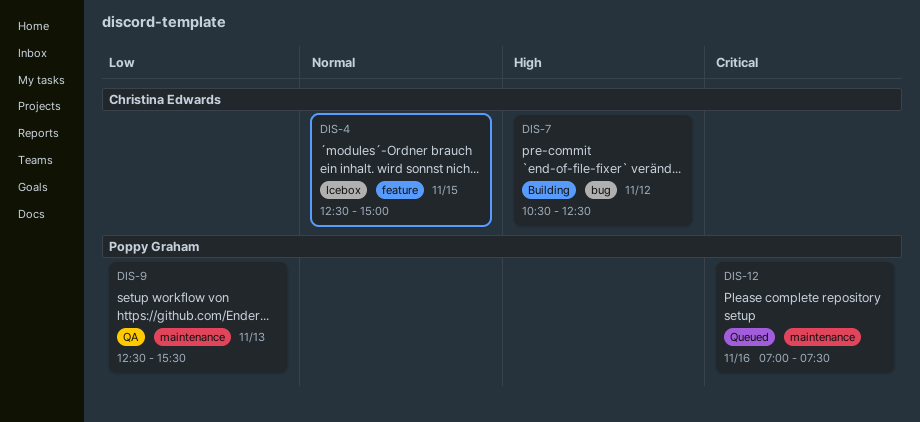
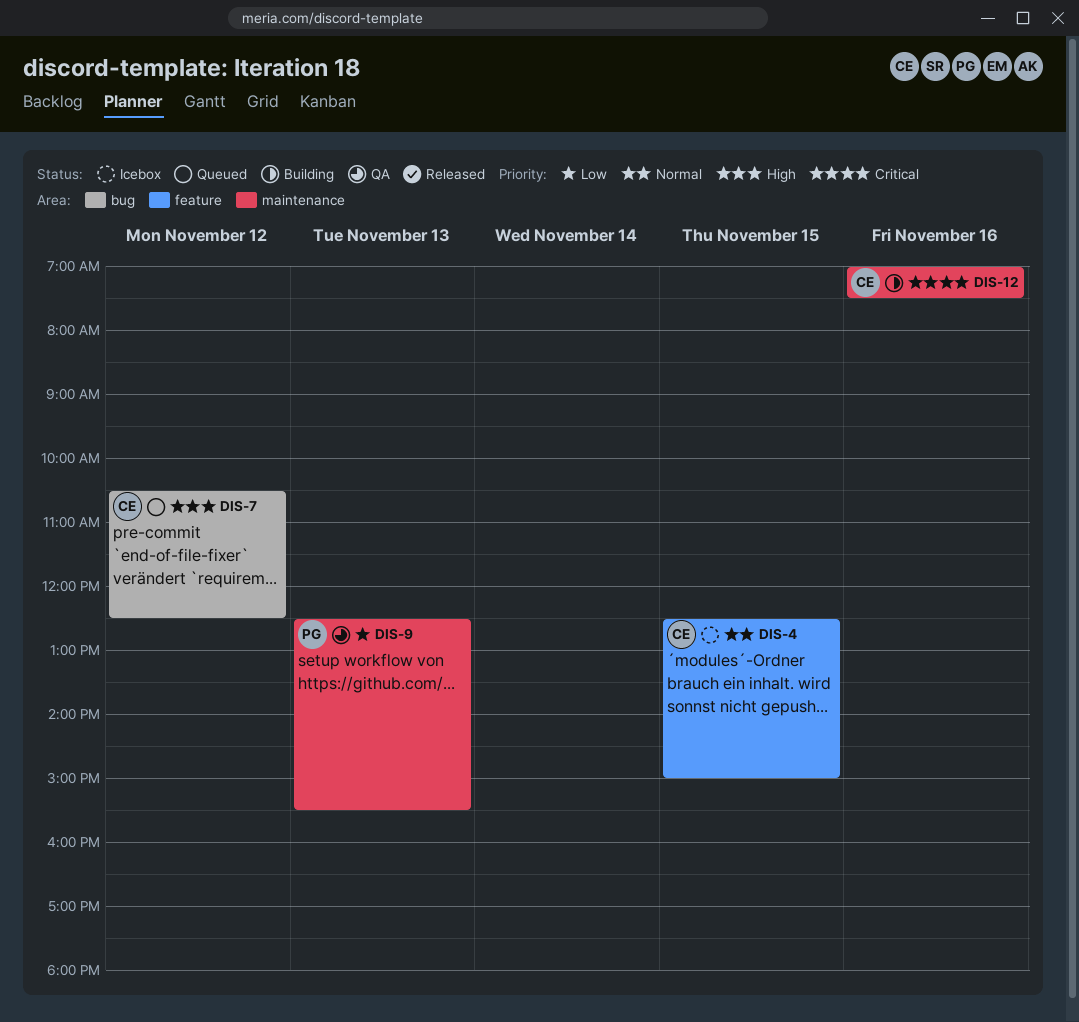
DIS-7, status: Building -> Queued
DIS-12, status: Queued -> Building
DIS-12, owner: Poppy Graham -> Christina Edwards

